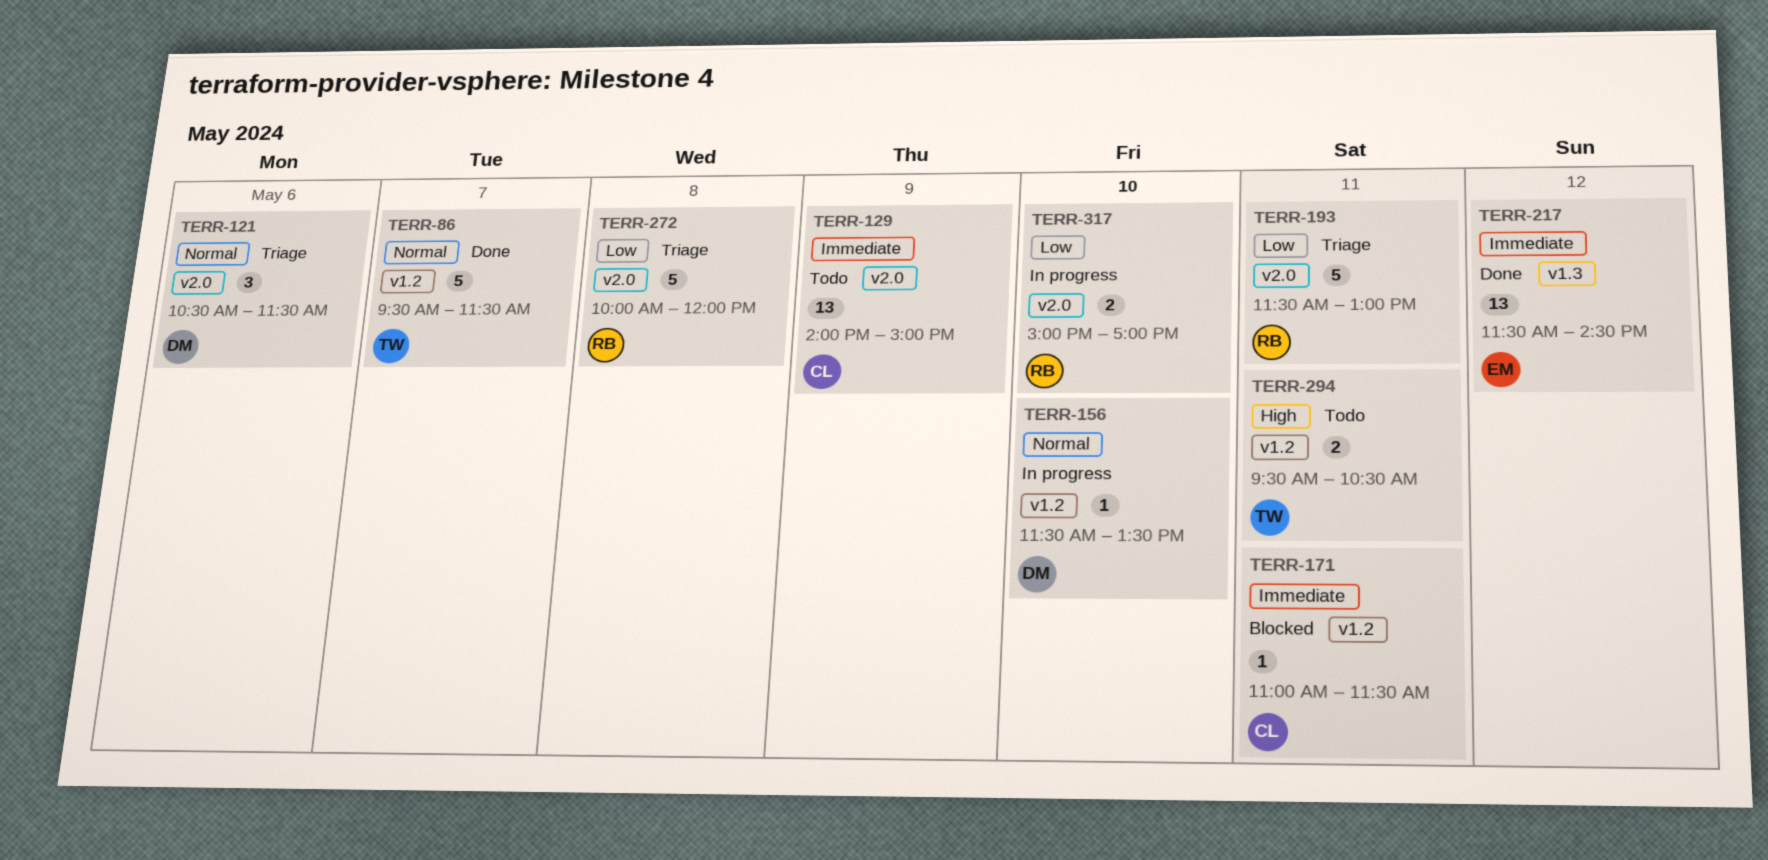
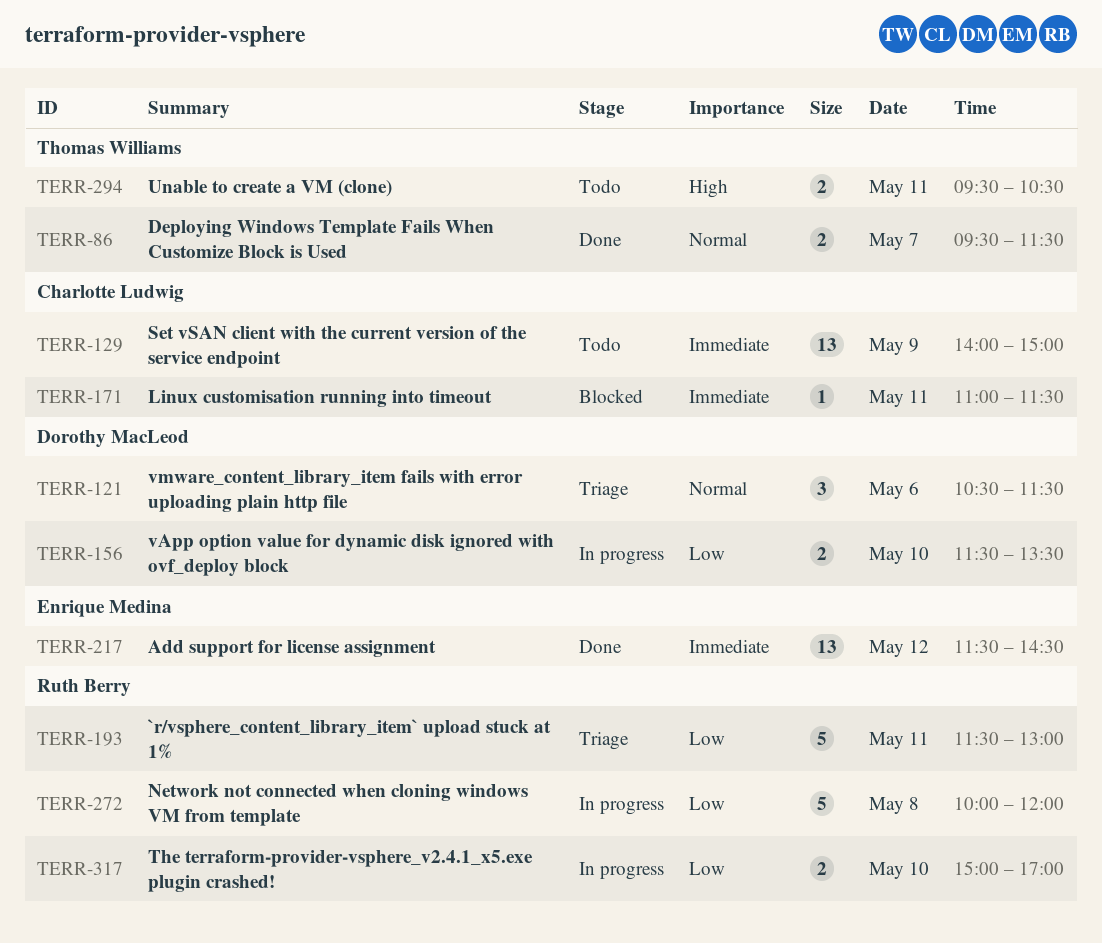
TERR-86, estimate: 5 -> 2
TERR-156, priority: Normal -> Low
TERR-156, estimate: 1 -> 2
TERR-272, status: Triage -> In progress

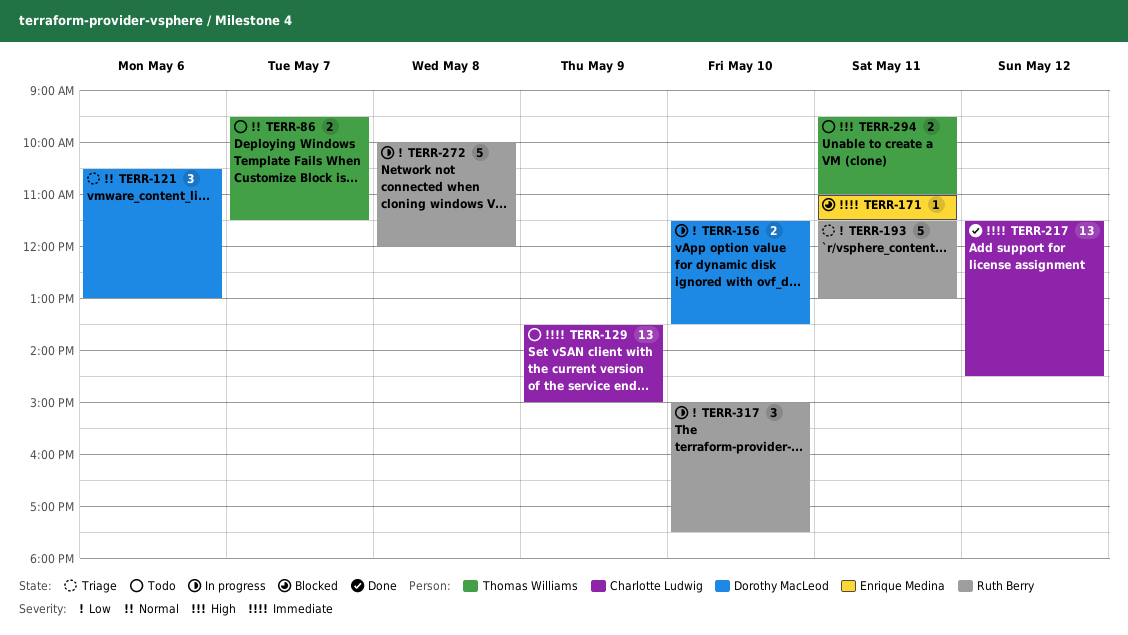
TERR-86, status: Done -> Todo
TERR-121, ends: 11:30 -> 13:00
TERR-129, begins: 14:00 -> 13:30
TERR-171, owner: Charlotte Ludwig -> Enrique Medina
TERR-217, owner: Enrique Medina -> Charlotte Ludwig
TERR-294, ends: 10:30 -> 11:00
TERR-317, estimate: 2 -> 3
TERR-317, ends: 17:00 -> 17:30

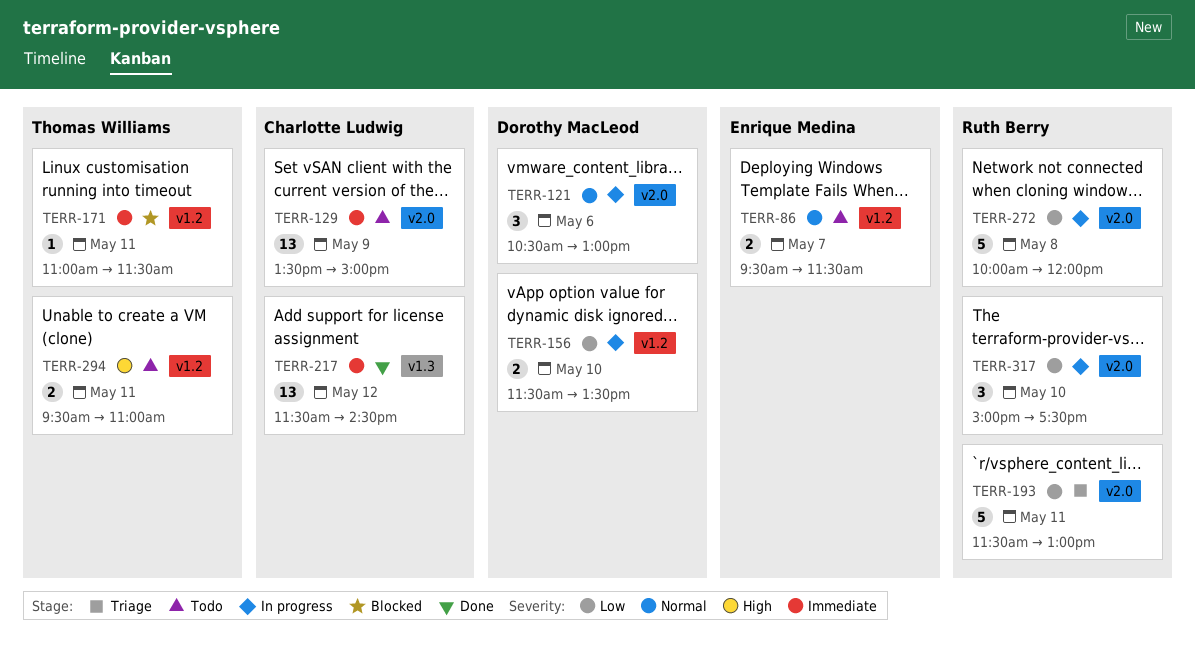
TERR-86, owner: Thomas Williams -> Enrique Medina
TERR-121, status: Triage -> In progress
TERR-171, owner: Enrique Medina -> Thomas Williams

